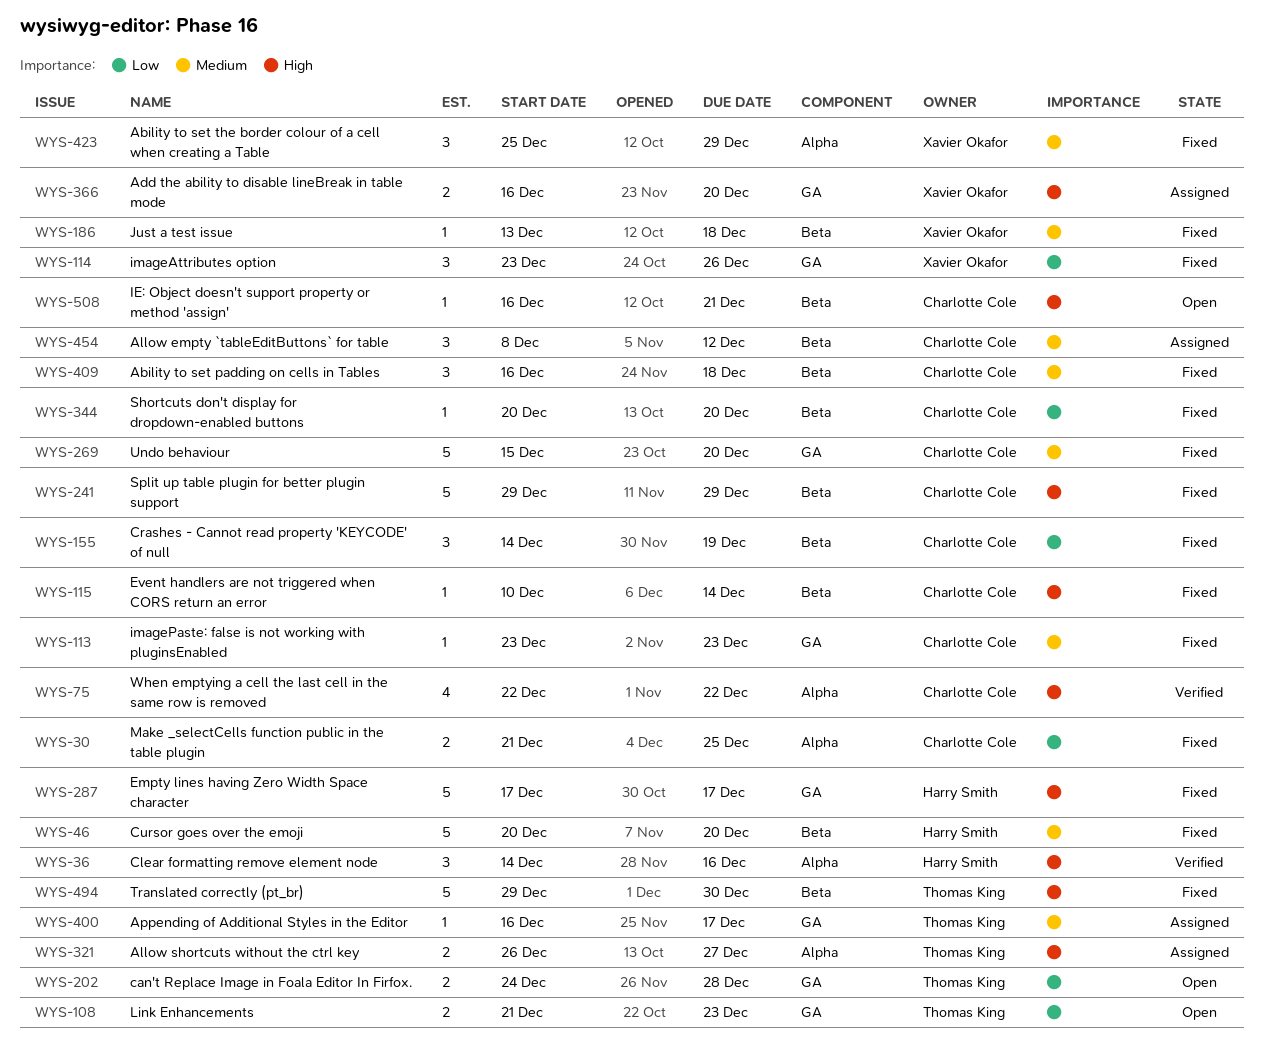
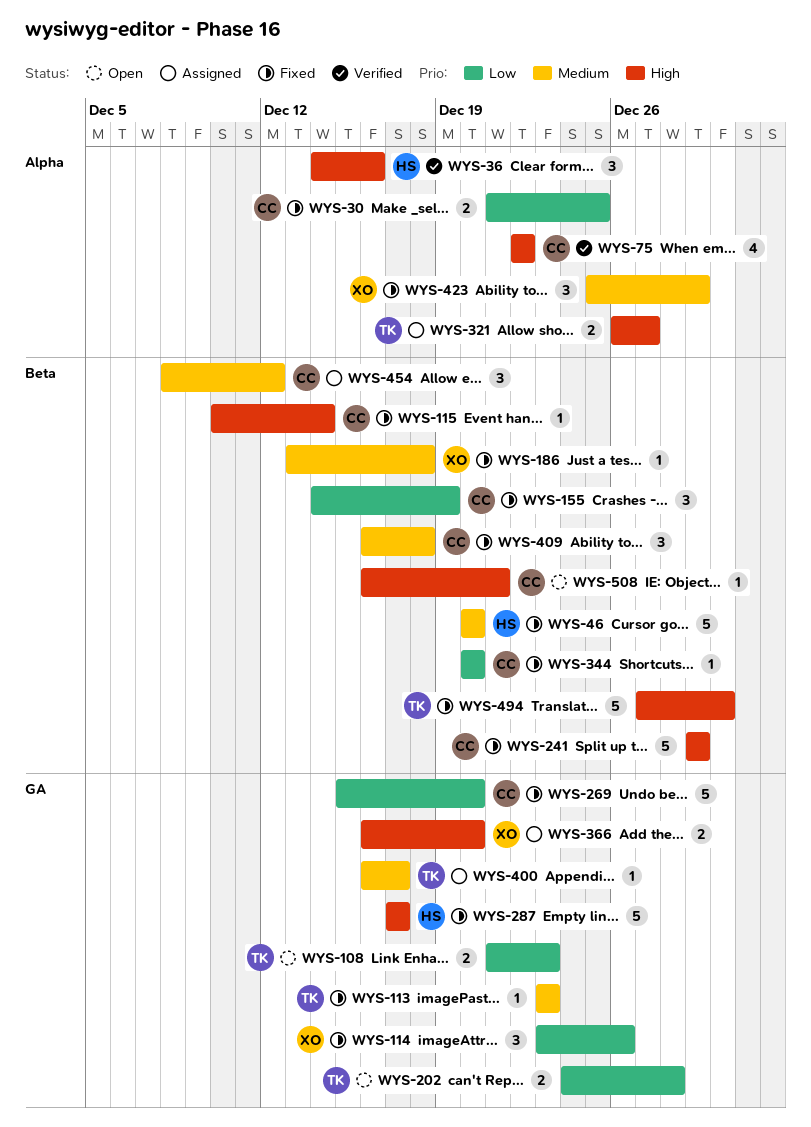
WYS-113, owner: Charlotte Cole -> Thomas King
WYS-269, priority: Medium -> Low
WYS-494, start: Dec 29 -> Dec 27

